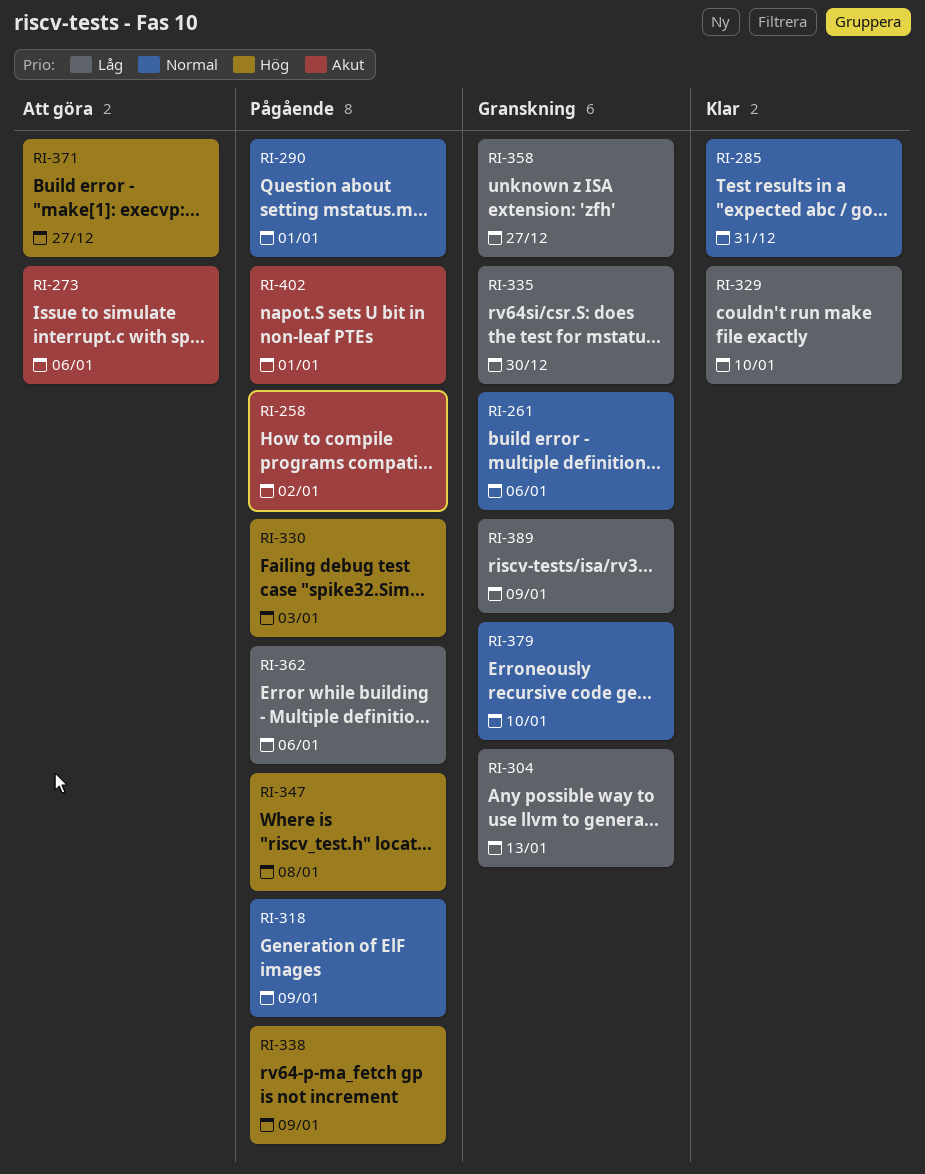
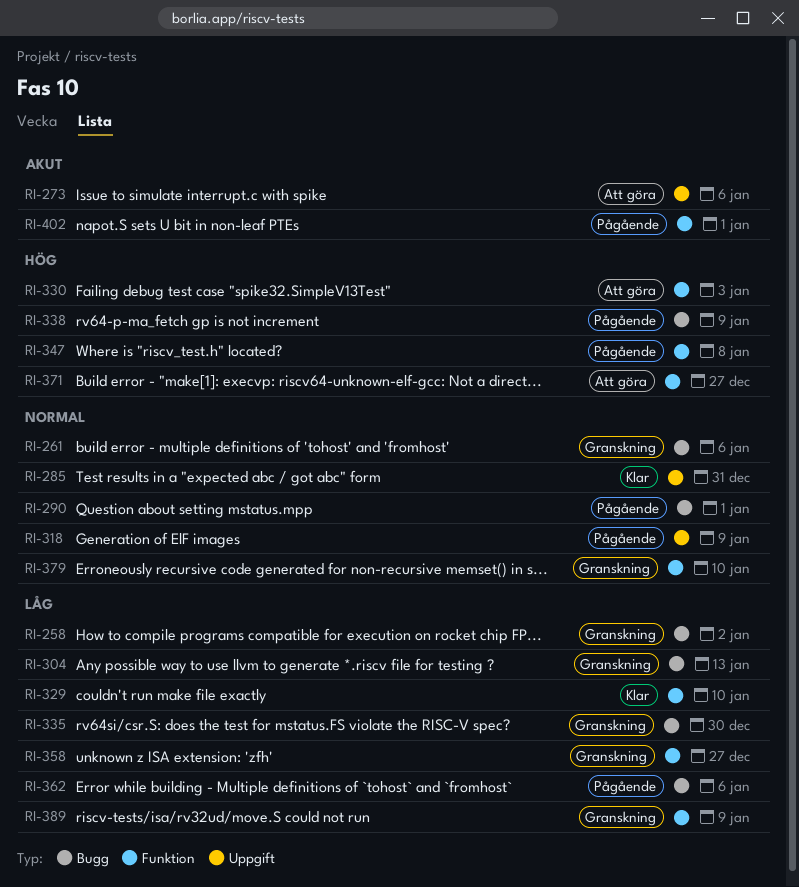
RI-258, status: Pågående -> Granskning
RI-258, priority: Akut -> Låg
RI-330, status: Pågående -> Att göra

